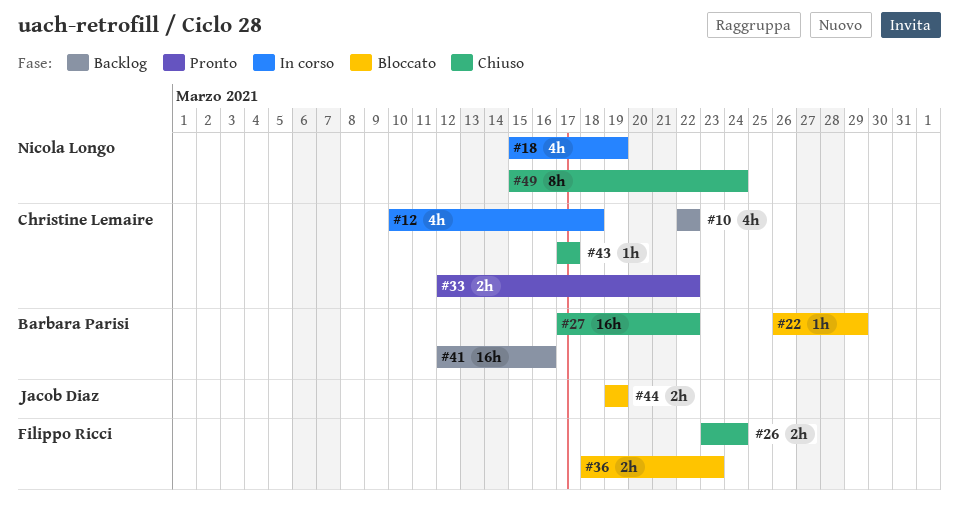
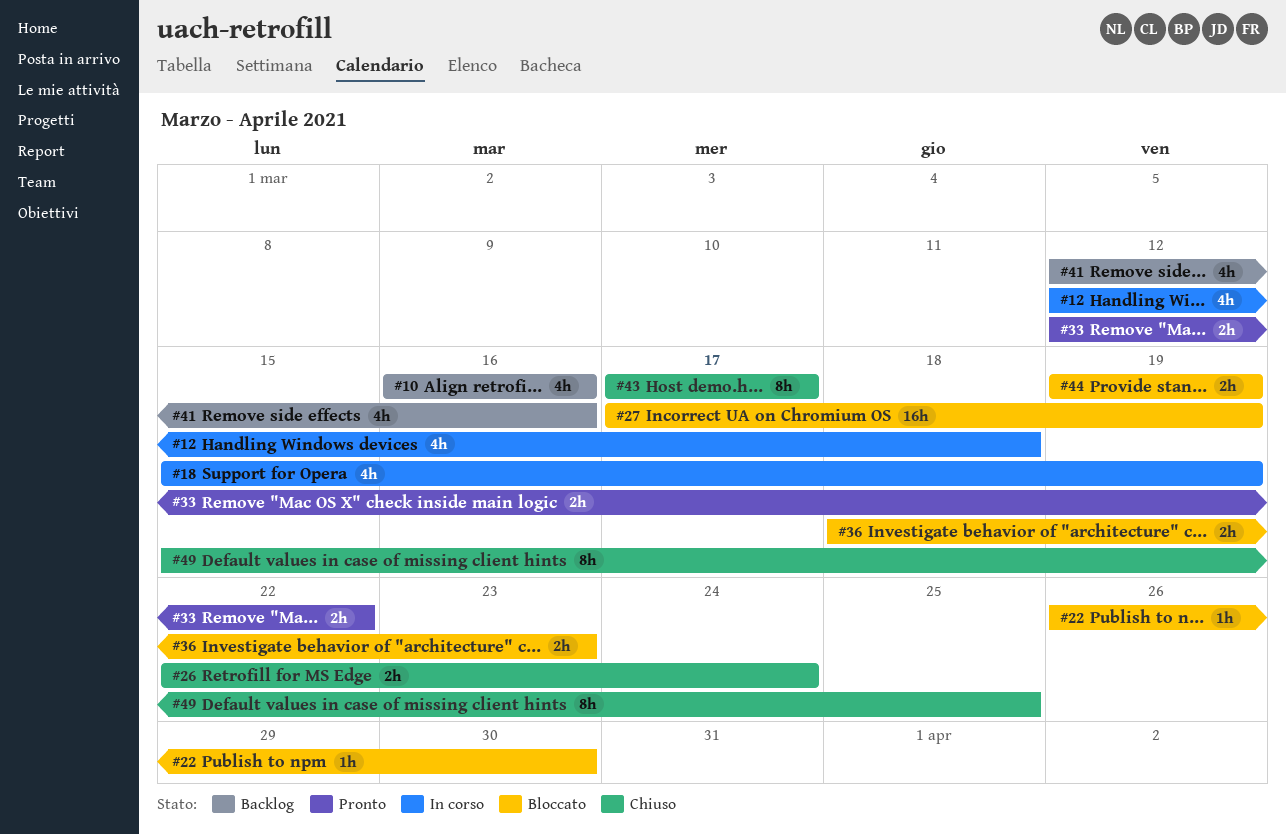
#10, start: Mar 22 -> Mar 16
#10, due: Mar 22 -> Mar 16
#12, start: Mar 10 -> Mar 12
#22, due: Mar 29 -> Mar 30
#26, start: Mar 23 -> Mar 22
#27, status: Chiuso -> Bloccato
#27, due: Mar 22 -> Mar 19
#41, estimate: 16h -> 4h
#43, estimate: 1h -> 8h
#49, due: Mar 24 -> Mar 25

